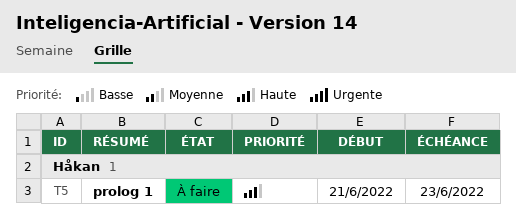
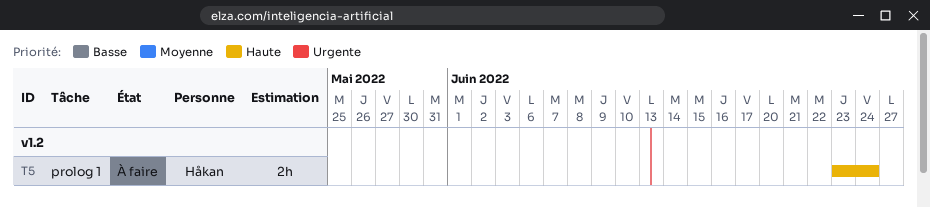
T5, start: Jun 21 -> Jun 23
T5, due: Jun 23 -> Jun 24

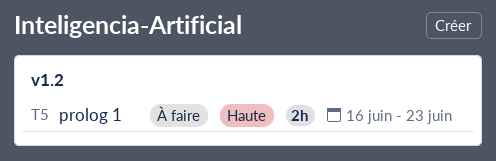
T5, start: Jun 23 -> Jun 16
T5, due: Jun 24 -> Jun 23

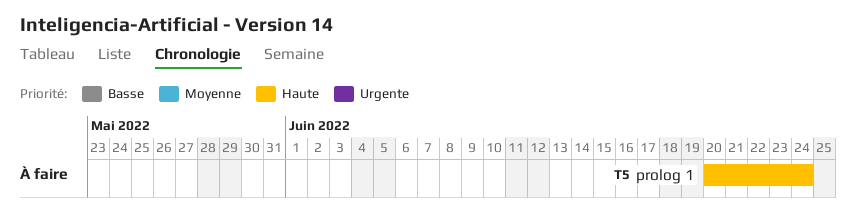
T5, start: Jun 16 -> Jun 20
T5, due: Jun 23 -> Jun 24

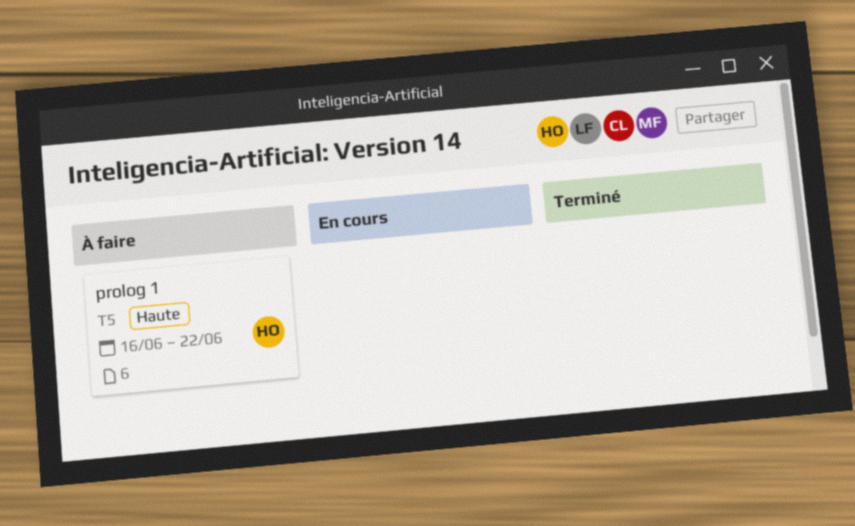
T5, start: Jun 20 -> Jun 16
T5, due: Jun 24 -> Jun 22

